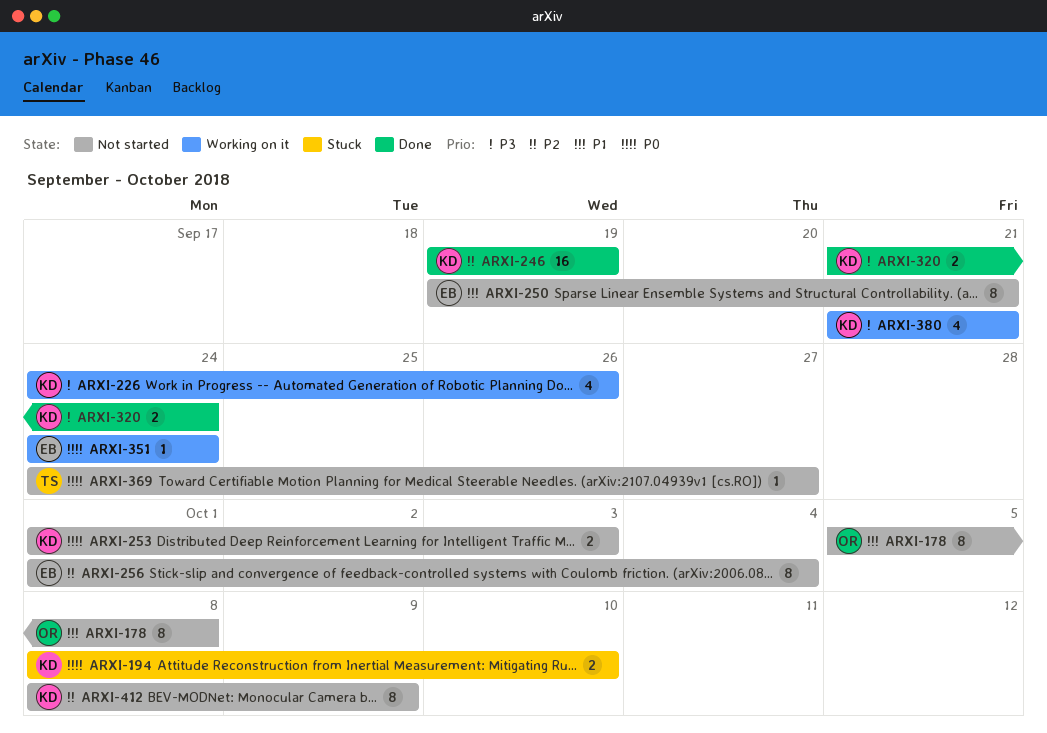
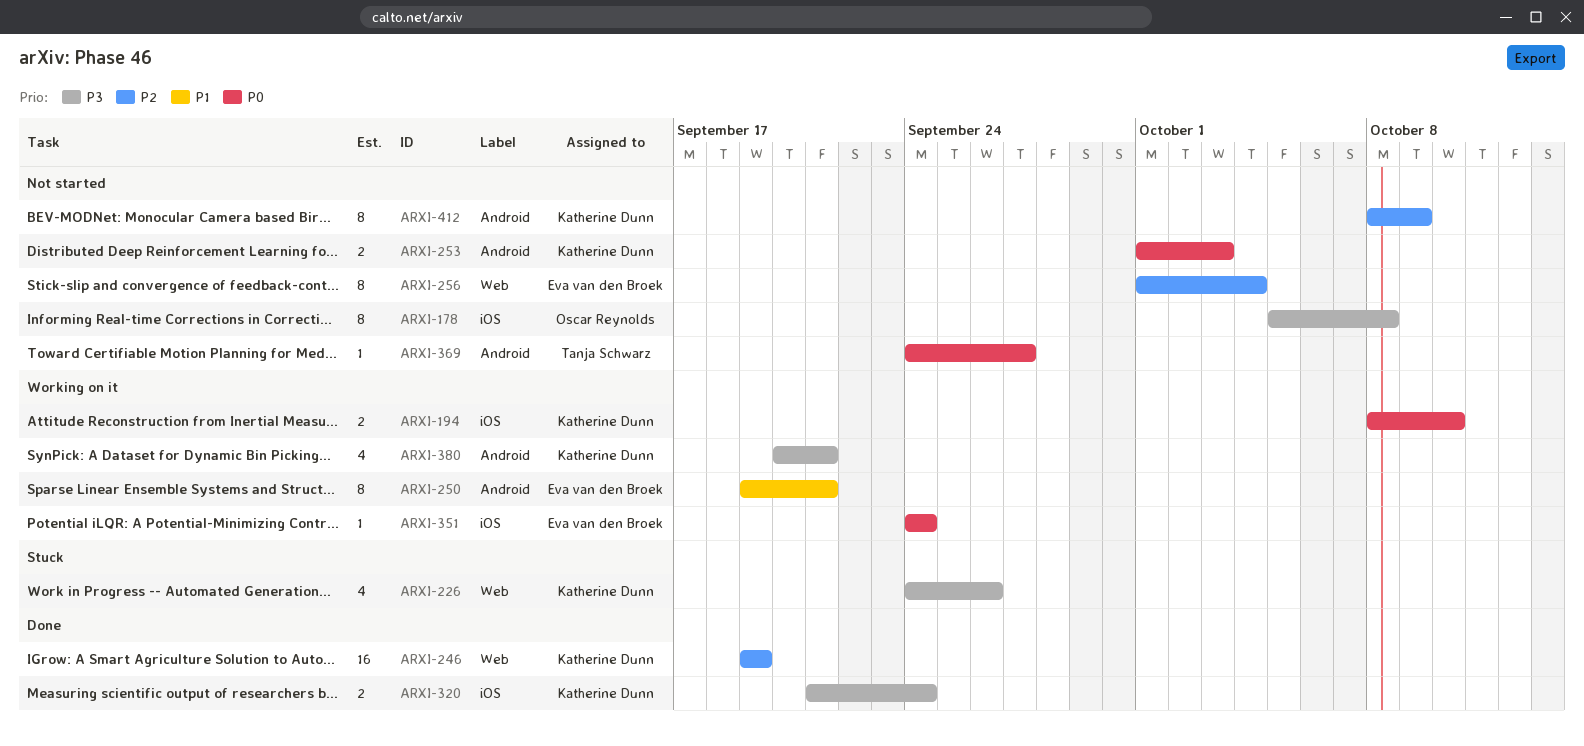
ARXI-178, priority: P1 -> P3
ARXI-194, status: Stuck -> Working on it
ARXI-226, status: Working on it -> Stuck
ARXI-250, status: Not started -> Working on it
ARXI-380, start: Sep 21 -> Sep 20

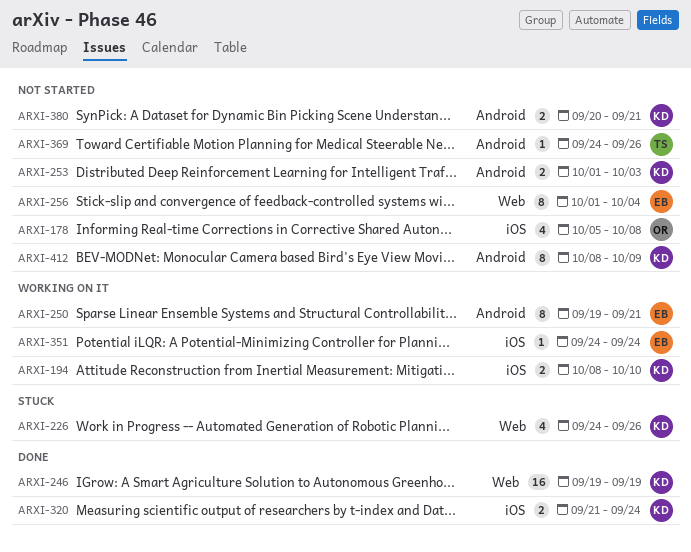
ARXI-178, estimate: 8 -> 4
ARXI-369, due: Sep 27 -> Sep 26
ARXI-380, status: Working on it -> Not started
ARXI-380, estimate: 4 -> 2

